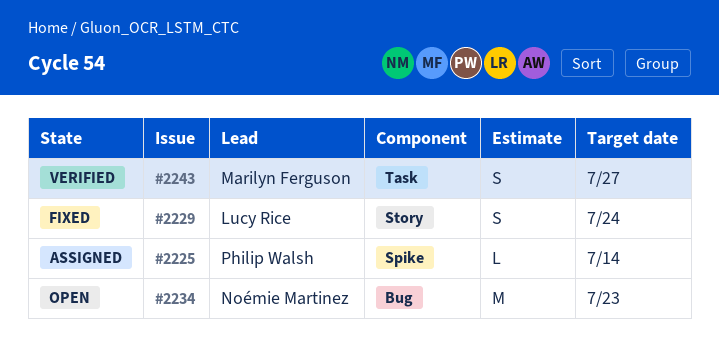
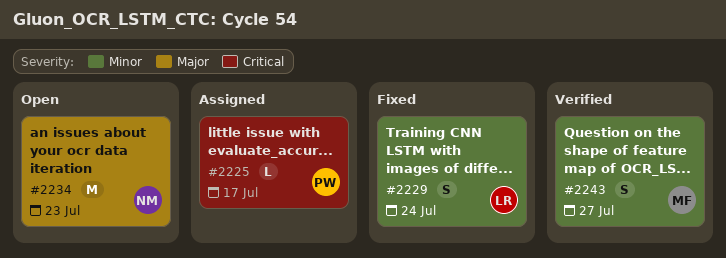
#2225, due: Jul 14 -> Jul 17

